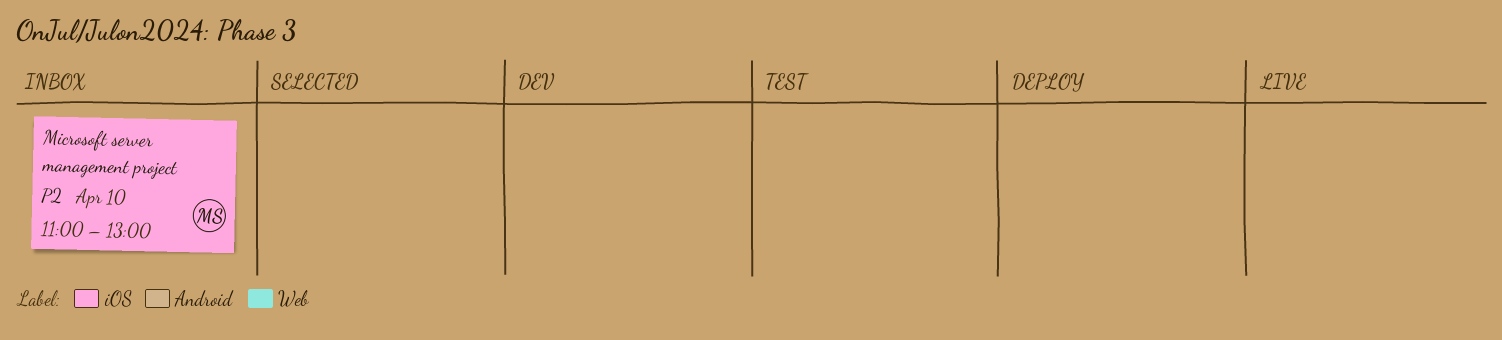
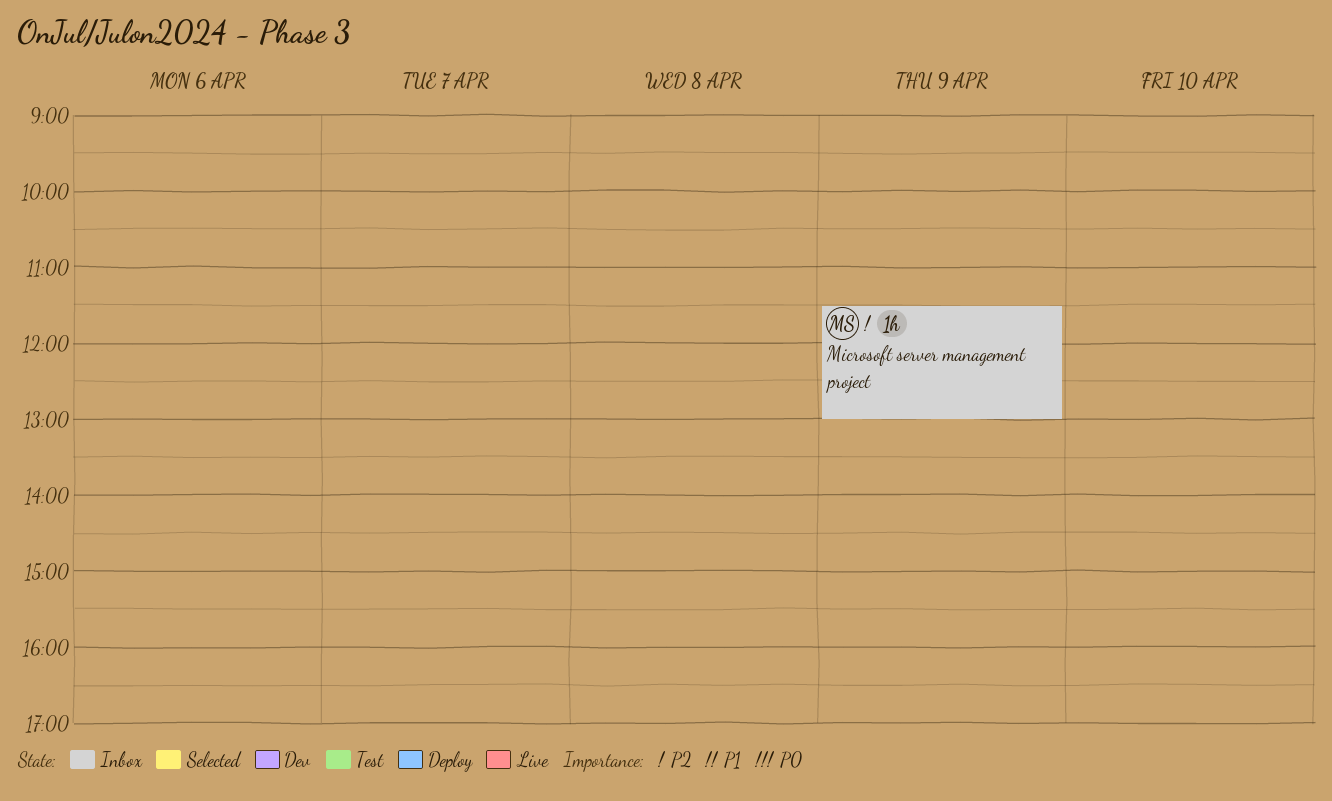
Microsoft server management project, day: Apr 10 -> Apr 9
Microsoft server management project, begins: 11:00 -> 11:30

